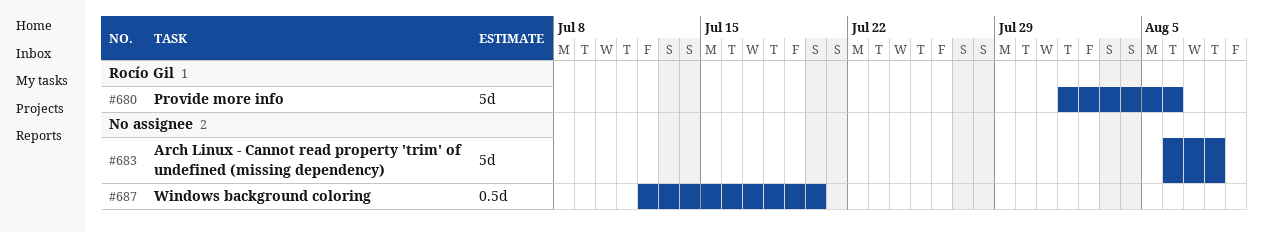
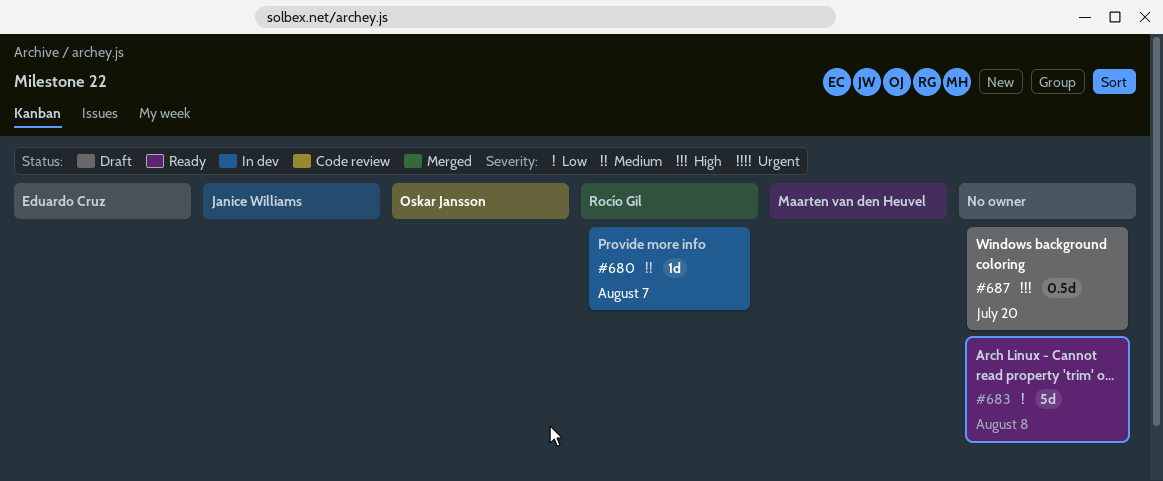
#680, estimate: 5d -> 1d
#680, due: Aug 6 -> Aug 7

